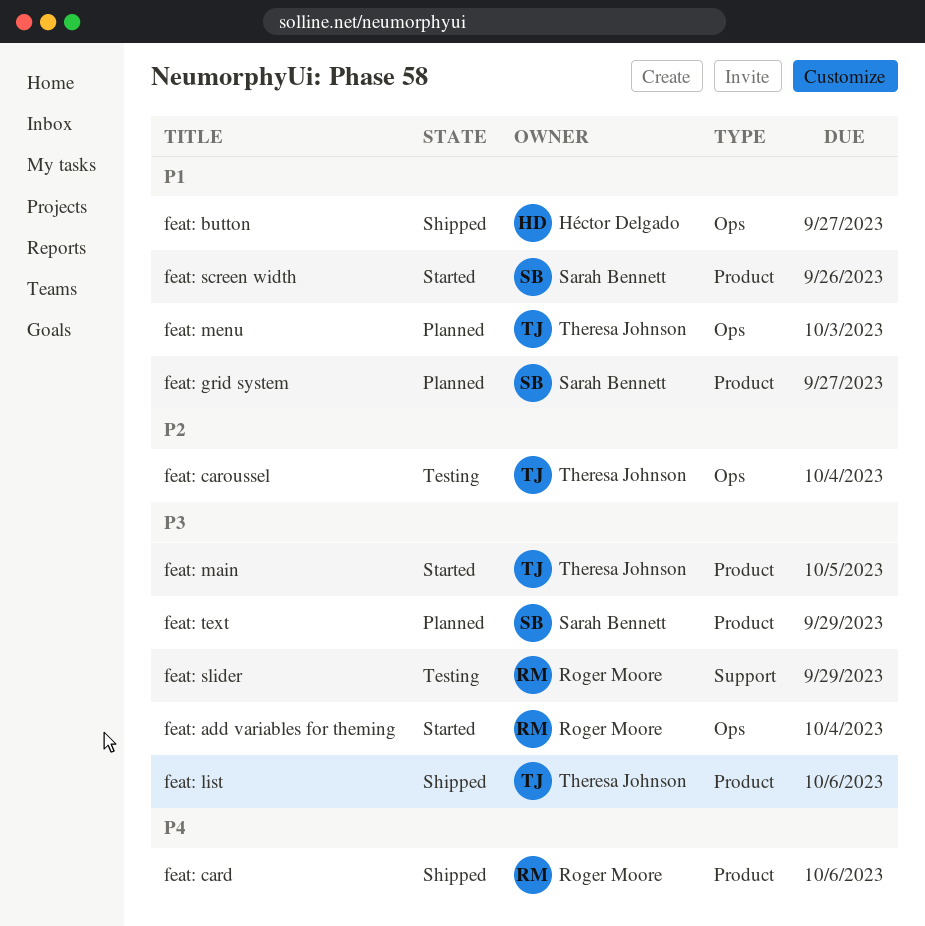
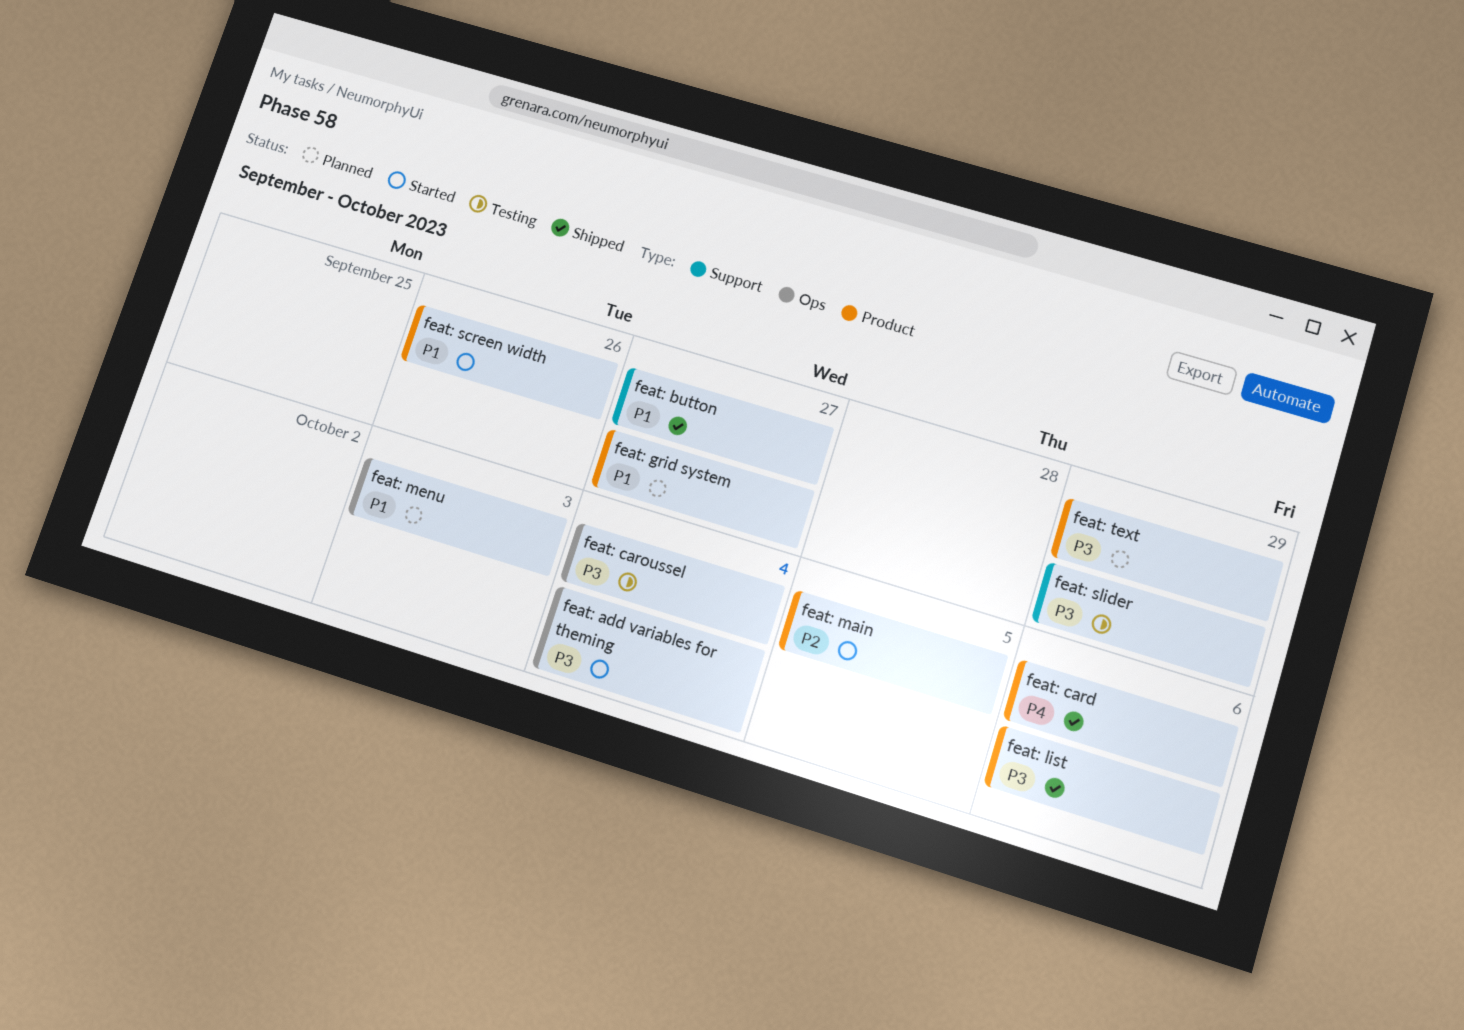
feat: button, label: Ops -> Support
feat: caroussel, priority: P2 -> P3
feat: main, priority: P3 -> P2

